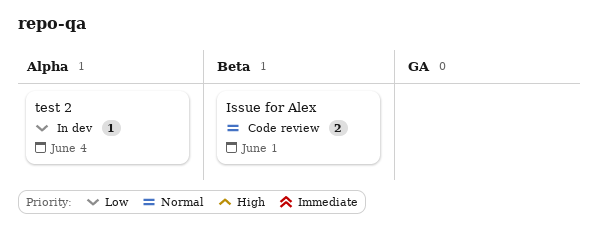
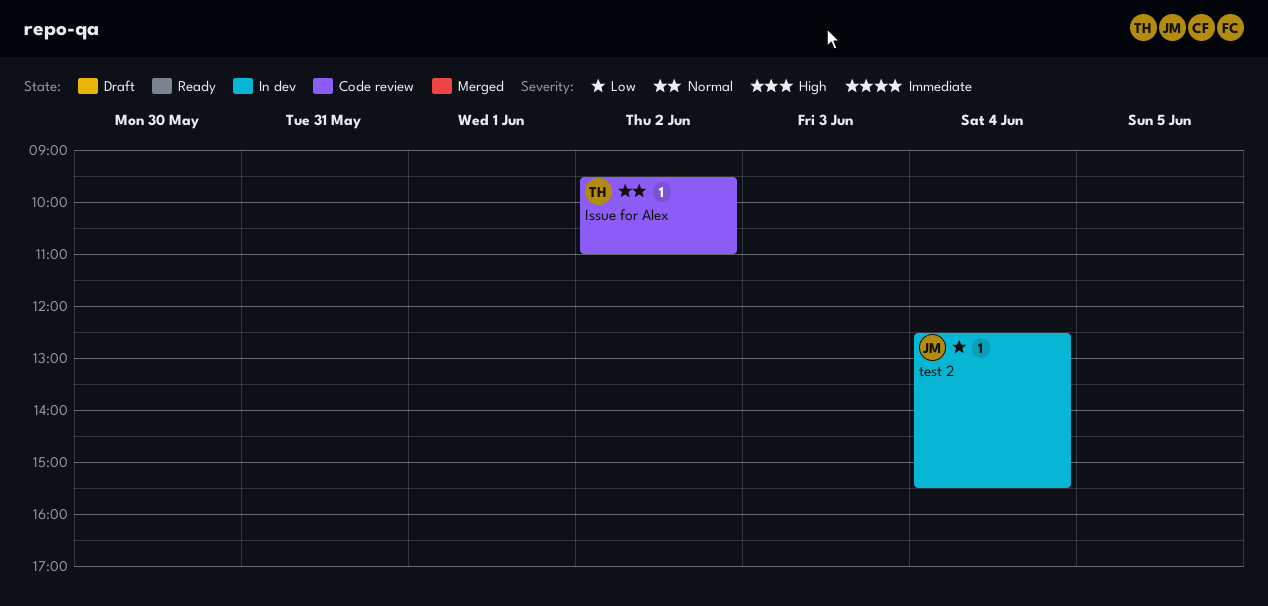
Issue for Alex, estimate: 2 -> 1
Issue for Alex, day: Jun 1 -> Jun 2

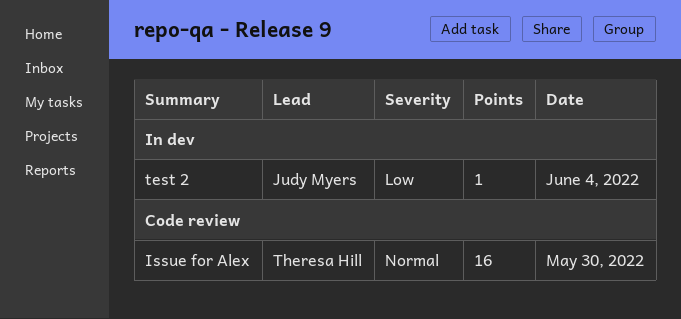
Issue for Alex, estimate: 1 -> 16
Issue for Alex, day: Jun 2 -> May 30

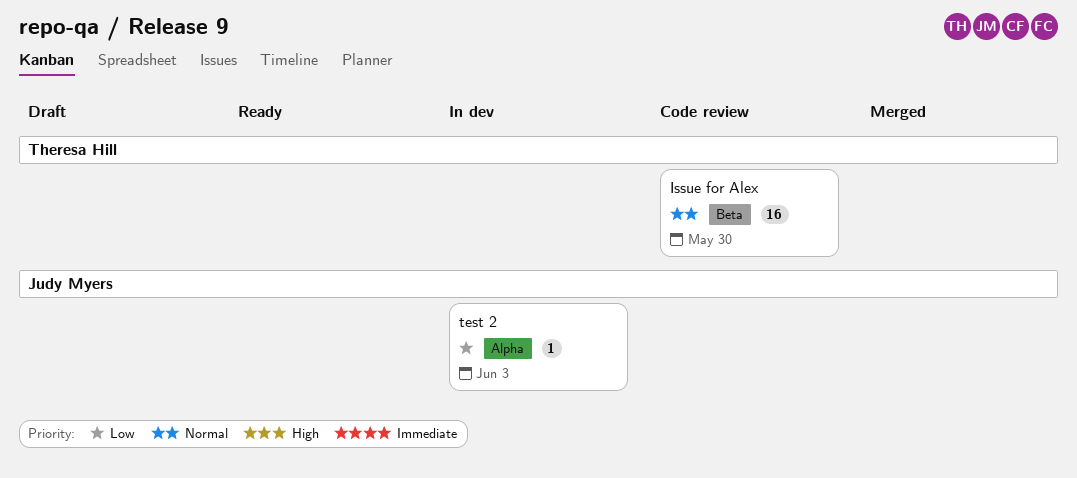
test 2, day: Jun 4 -> Jun 3

